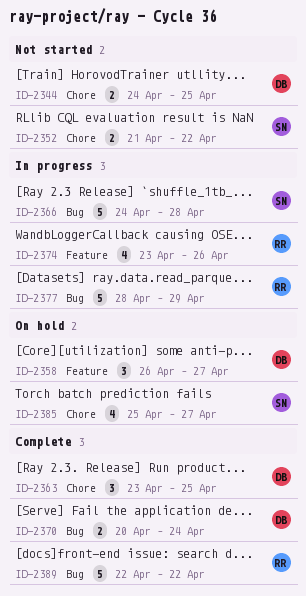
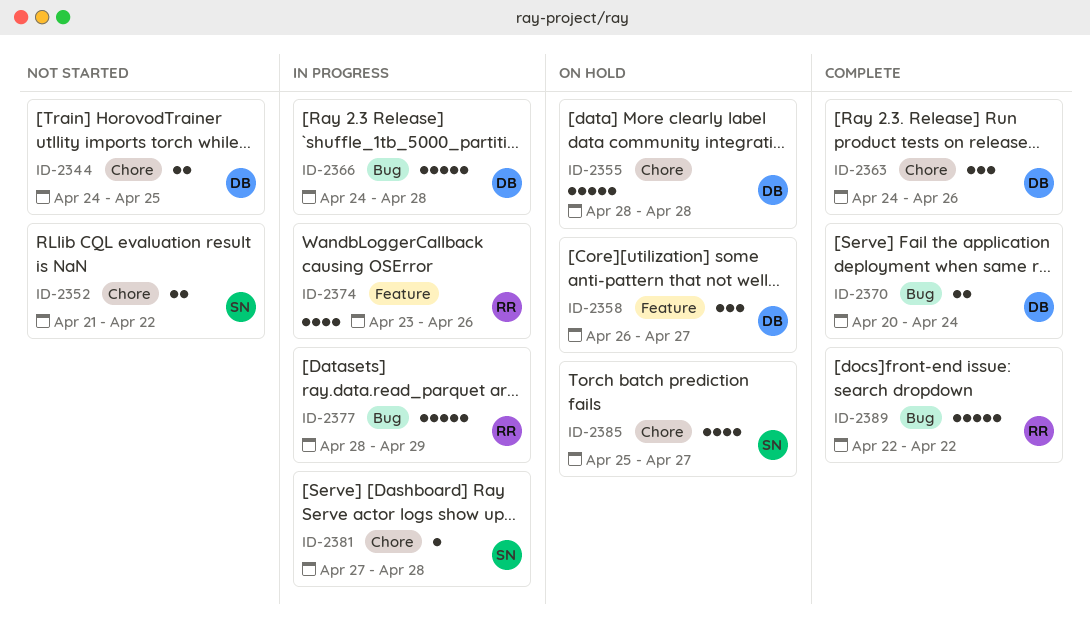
ID-2355: none -> present
ID-2363, start: Apr 23 -> Apr 24
ID-2363, due: Apr 25 -> Apr 26
ID-2366, owner: SN -> DB
ID-2381: none -> present

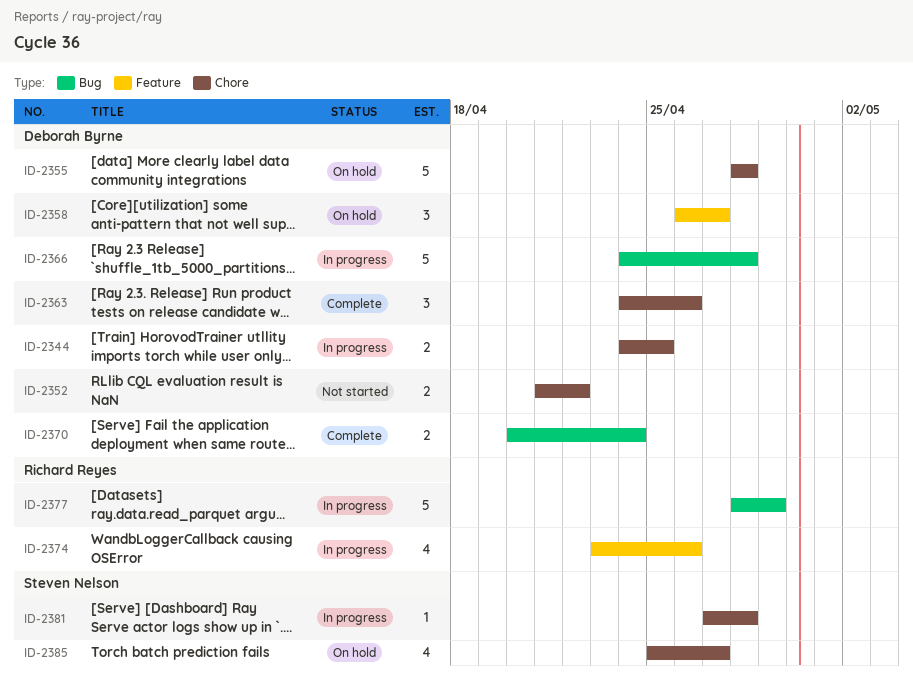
ID-2344, status: Not started -> In progress
ID-2352, owner: Steven Nelson -> Deborah Byrne
ID-2389: present -> none

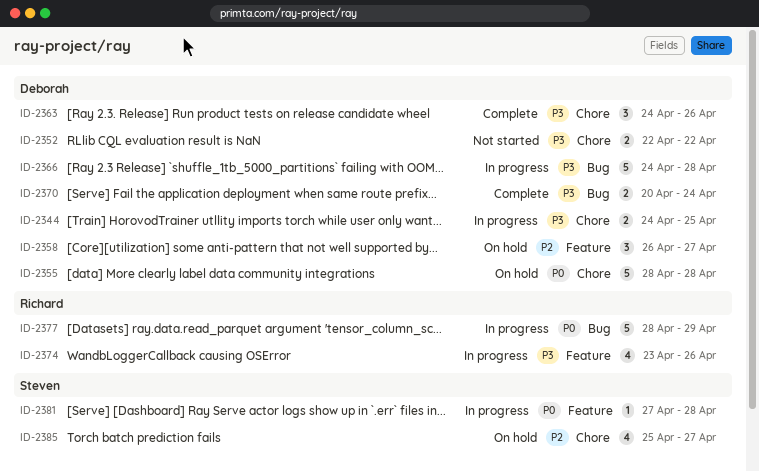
ID-2352, start: Apr 21 -> Apr 22
ID-2381, label: Chore -> Feature

